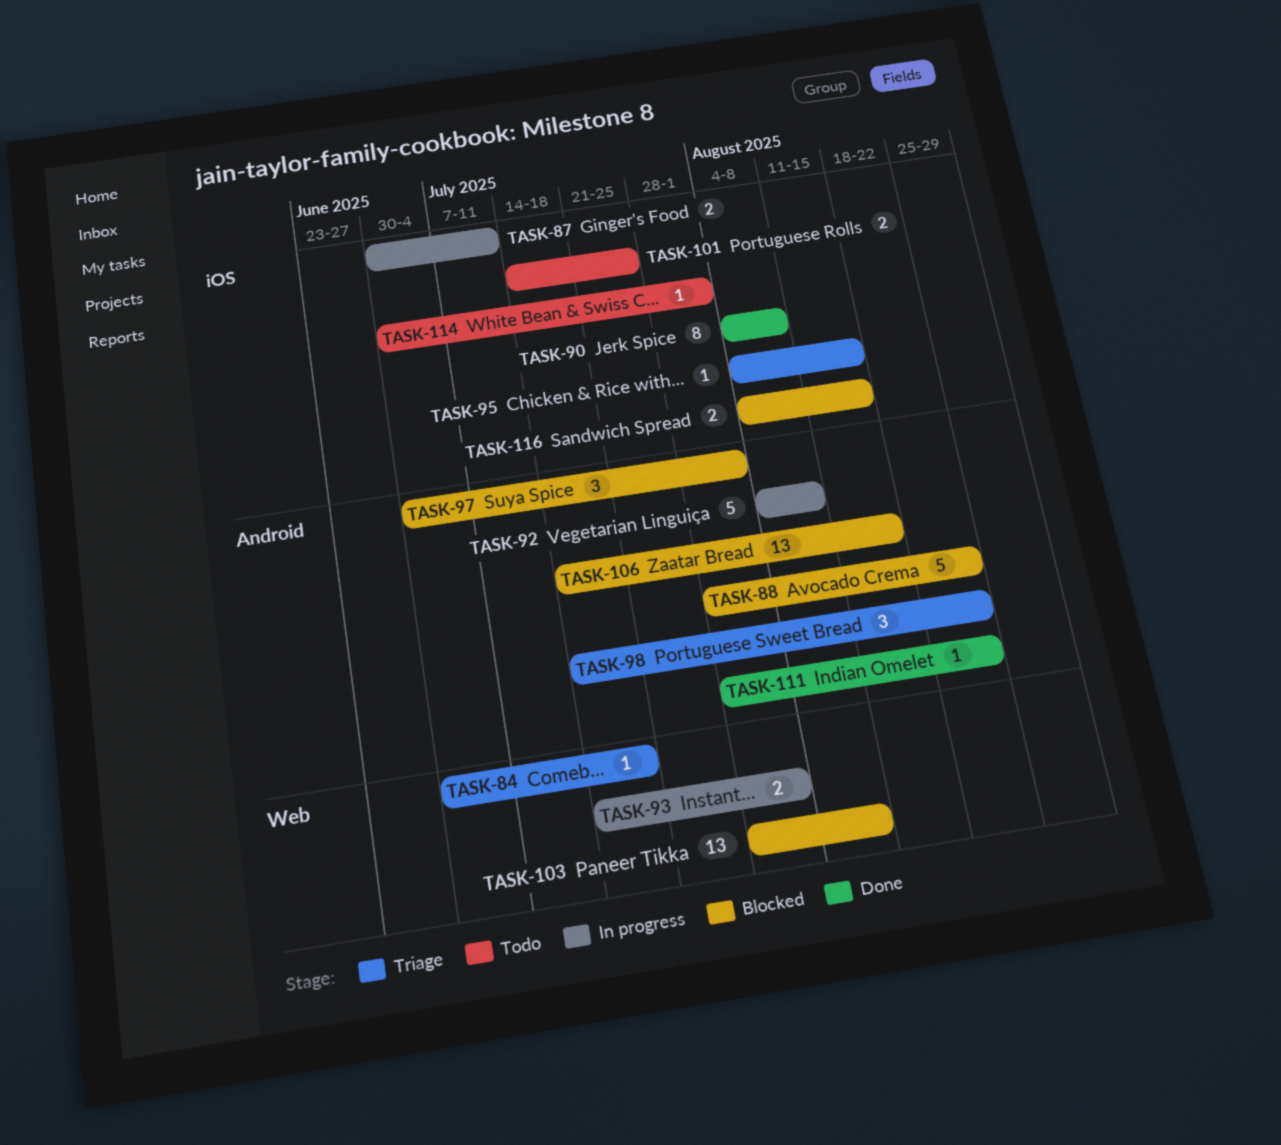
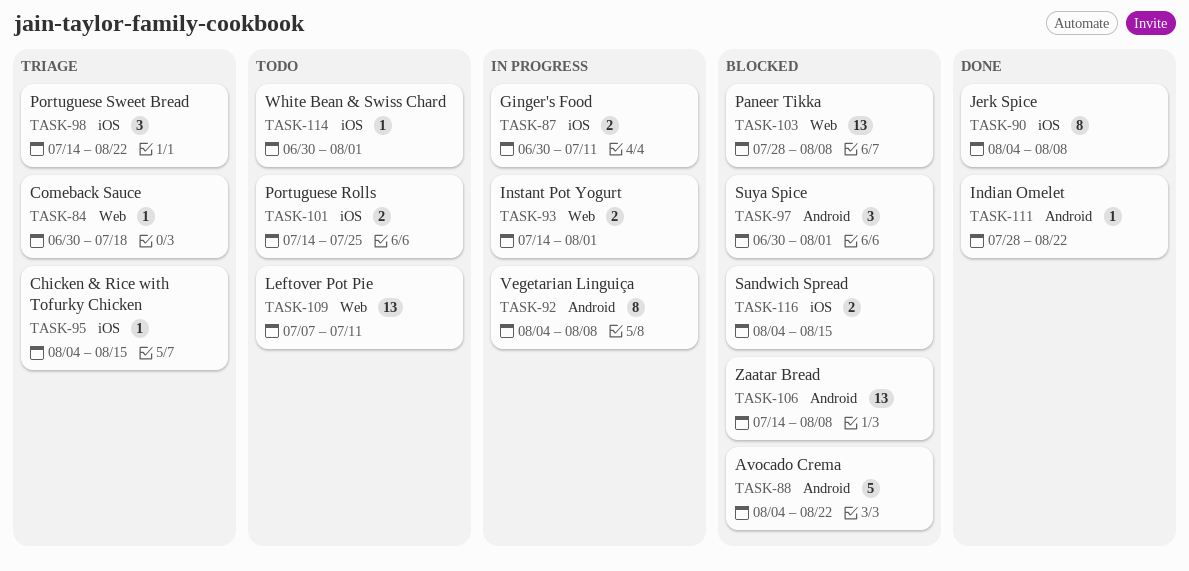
TASK-88, start: Jul 28 -> Aug 4
TASK-92, estimate: 5 -> 8
TASK-98, label: Android -> iOS
TASK-106, due: Aug 15 -> Aug 8
TASK-109: none -> present

